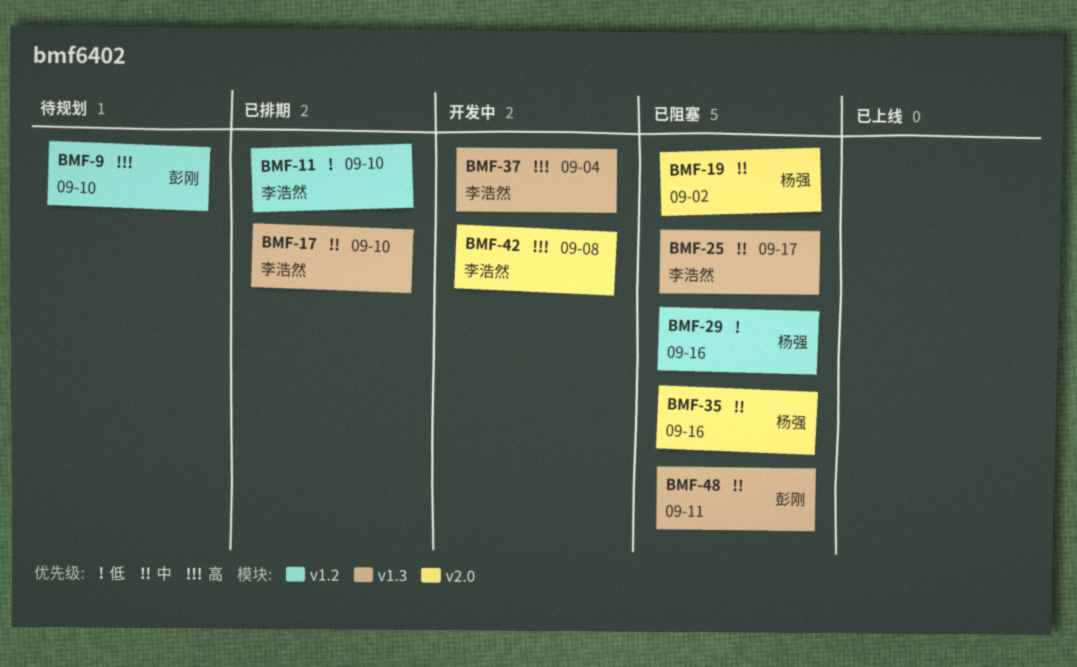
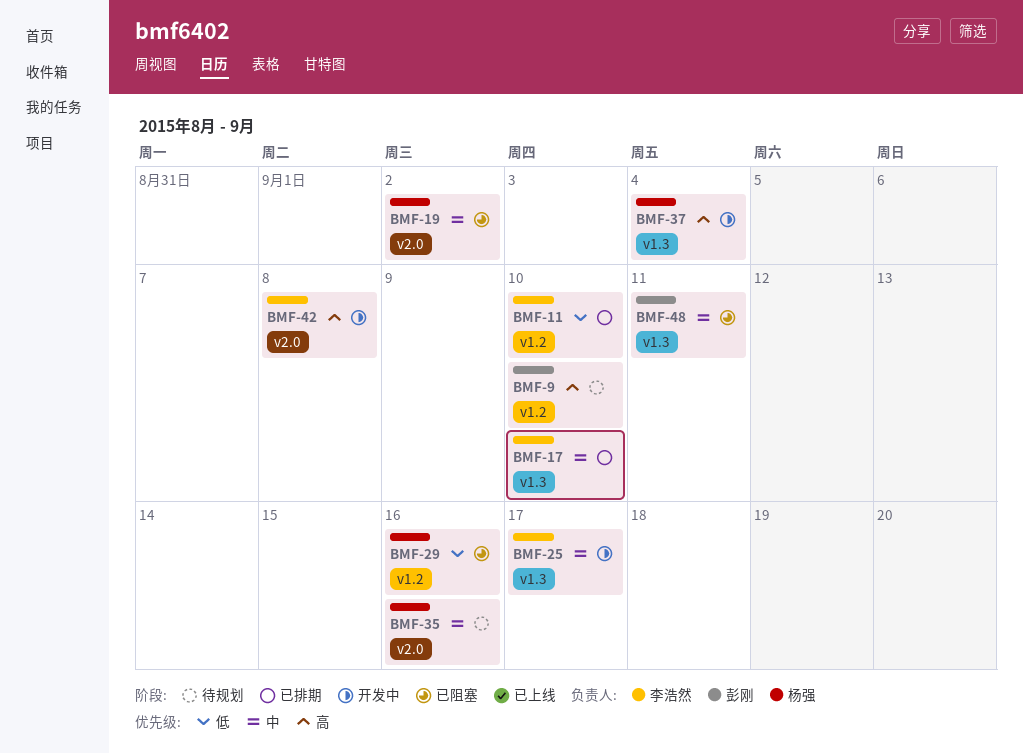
BMF-25, status: 已阻塞 -> 开发中
BMF-35, status: 已阻塞 -> 待规划
BMF-37, owner: 李浩然 -> 杨强

